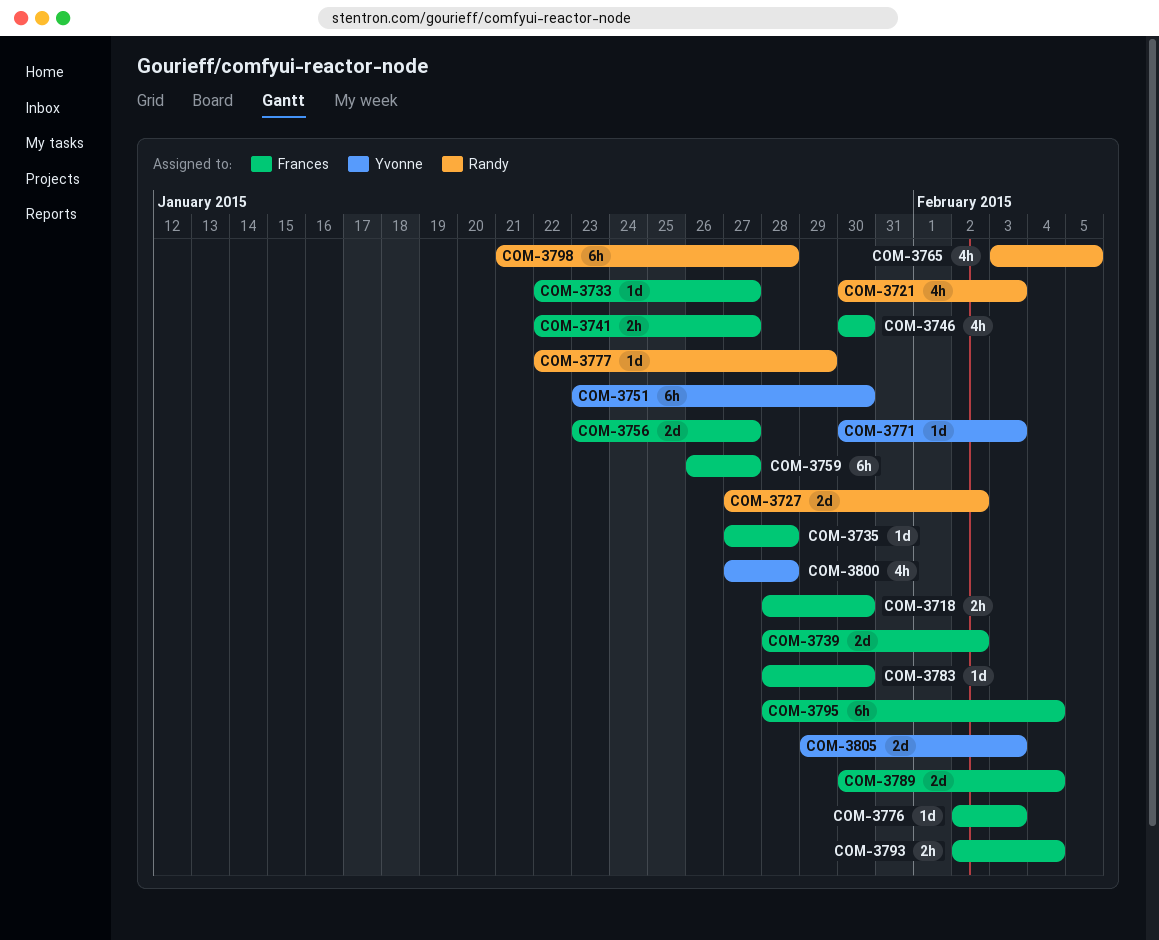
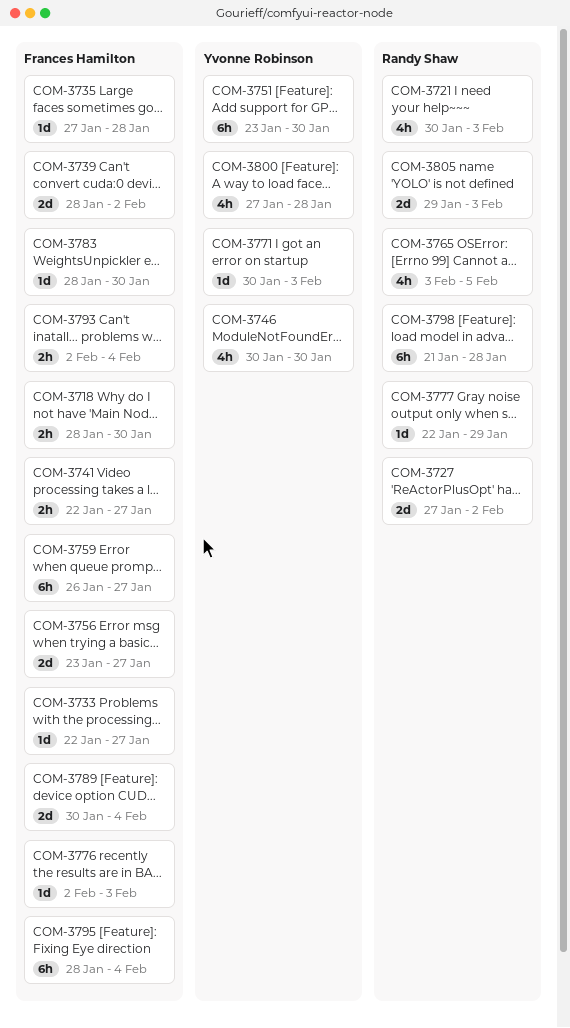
COM-3746, owner: Frances Hamilton -> Yvonne Robinson
COM-3805, owner: Yvonne Robinson -> Randy Shaw

